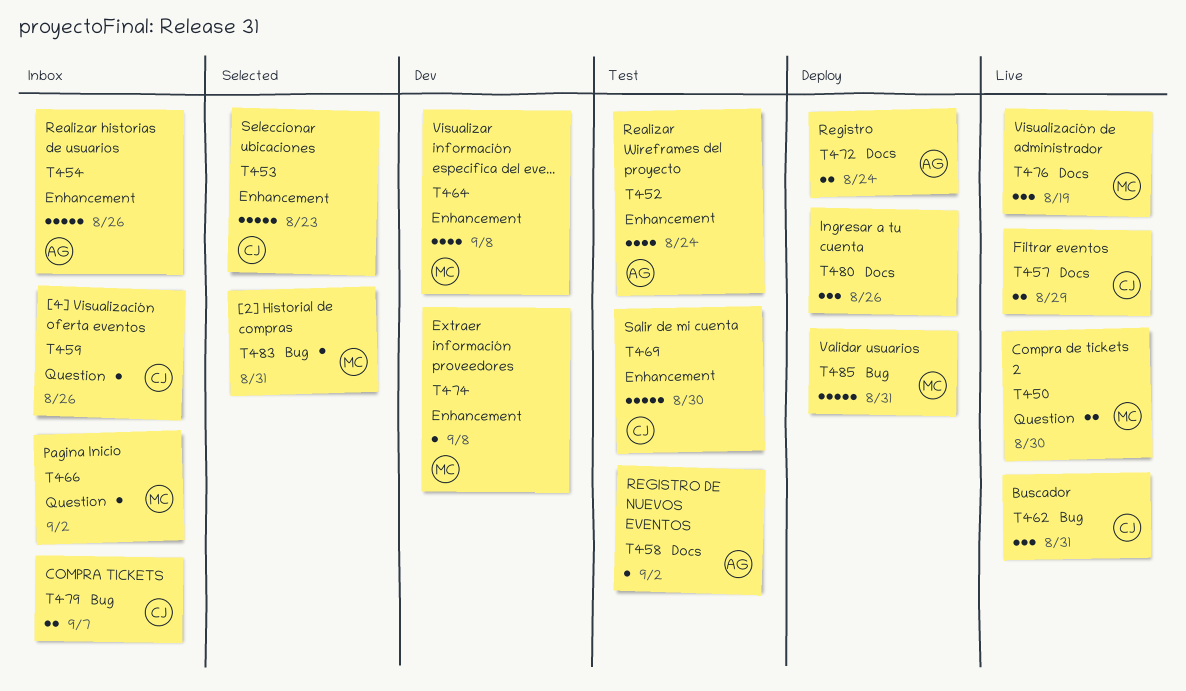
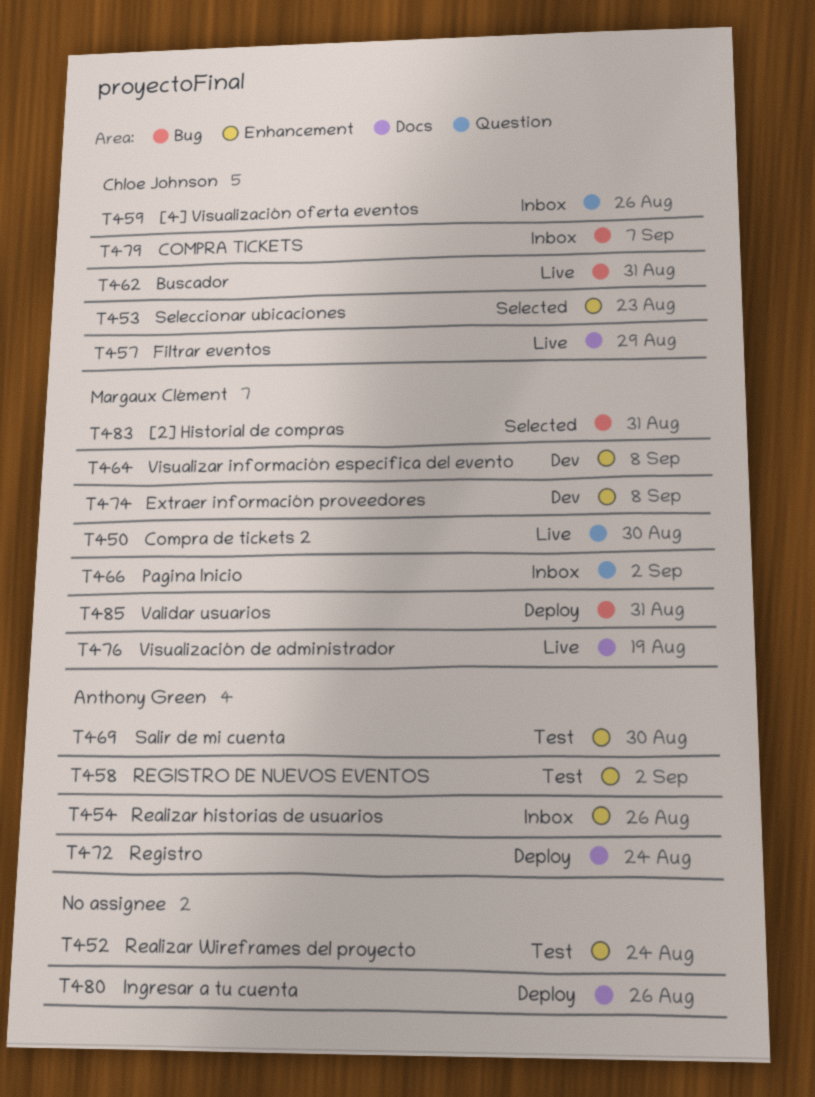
T452, owner: Anthony Green -> none
T458, label: Docs -> Enhancement
T469, owner: Chloe Johnson -> Anthony Green

